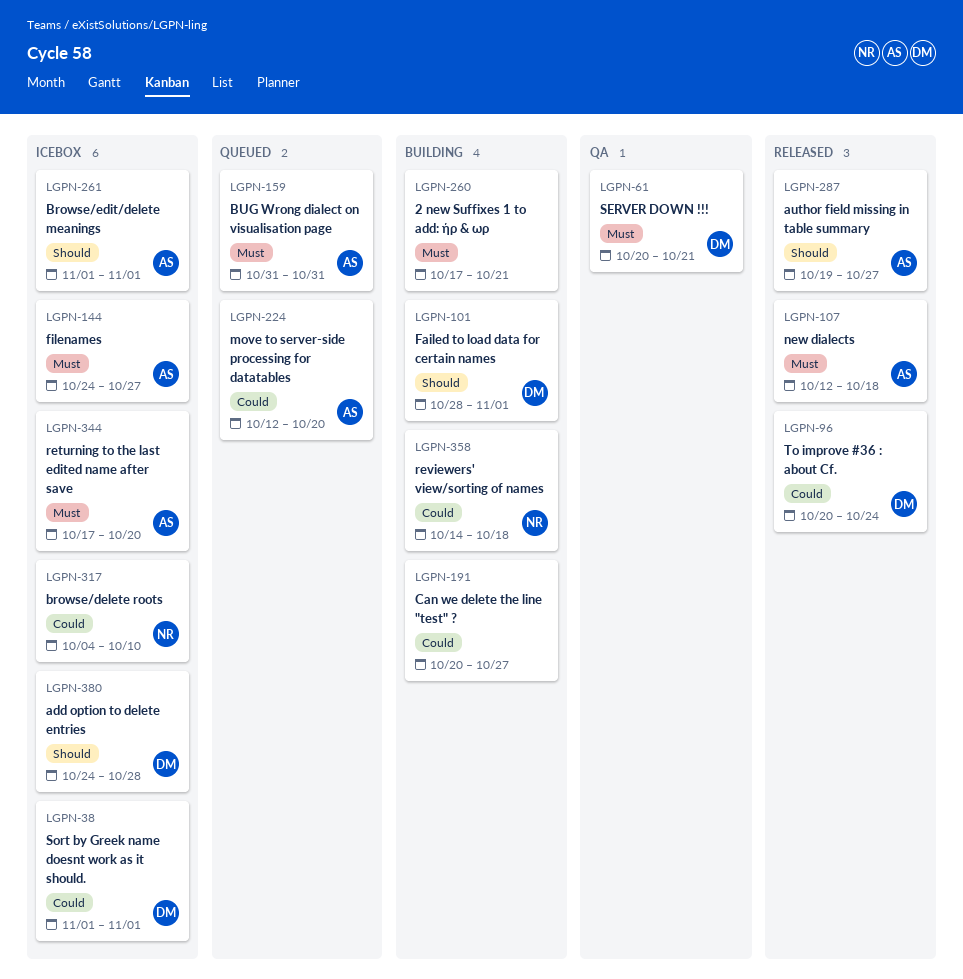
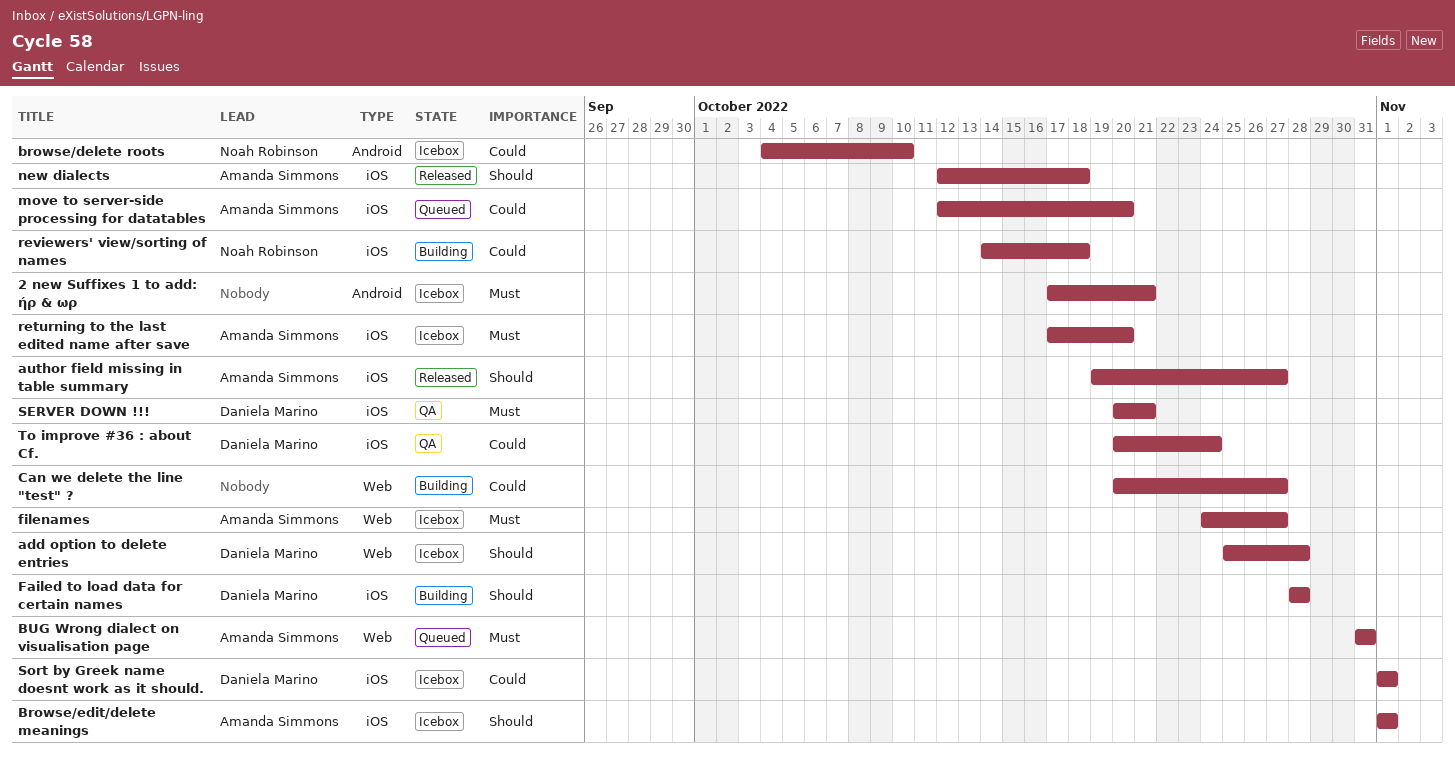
2 new Suffixes 1 to add: ήρ & ωρ, status: Building -> Icebox
add option to delete entries, start: Oct 24 -> Oct 25
Failed to load data for certain names, due: Nov 1 -> Oct 28
new dialects, priority: Must -> Should
To improve #36 : about Cf., status: Released -> QA

